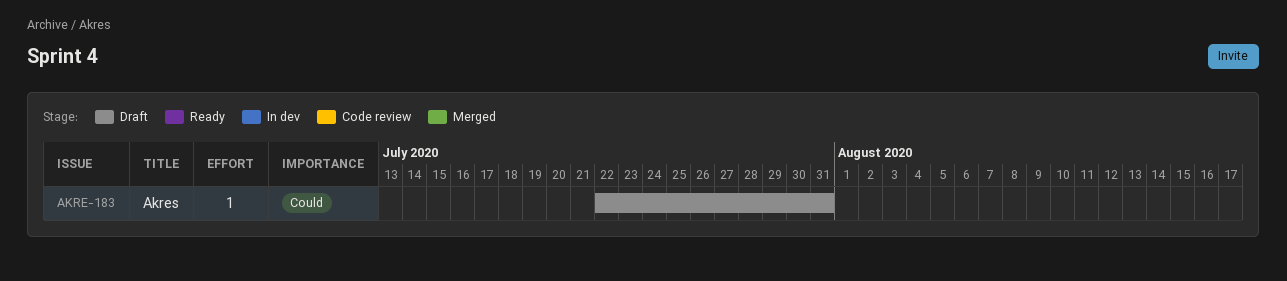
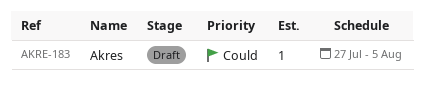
AKRE-183, start: Jul 22 -> Jul 27
AKRE-183, due: Jul 31 -> Aug 5

